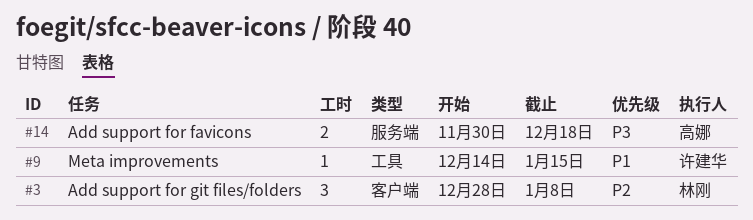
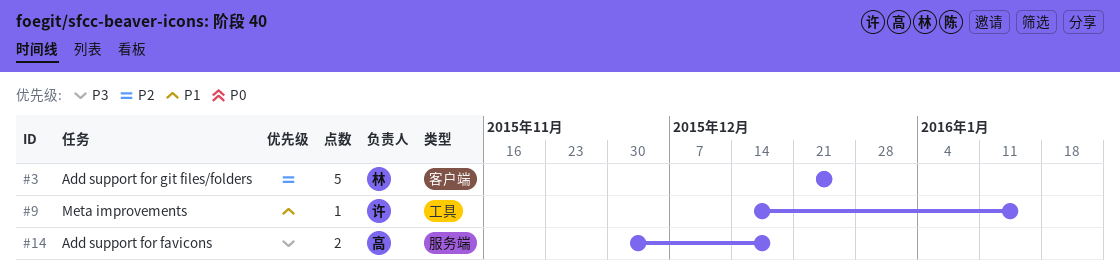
#3, estimate: 3 -> 5
#3, start: Dec 28 -> Dec 21
#3, due: Jan 8 -> Dec 25

